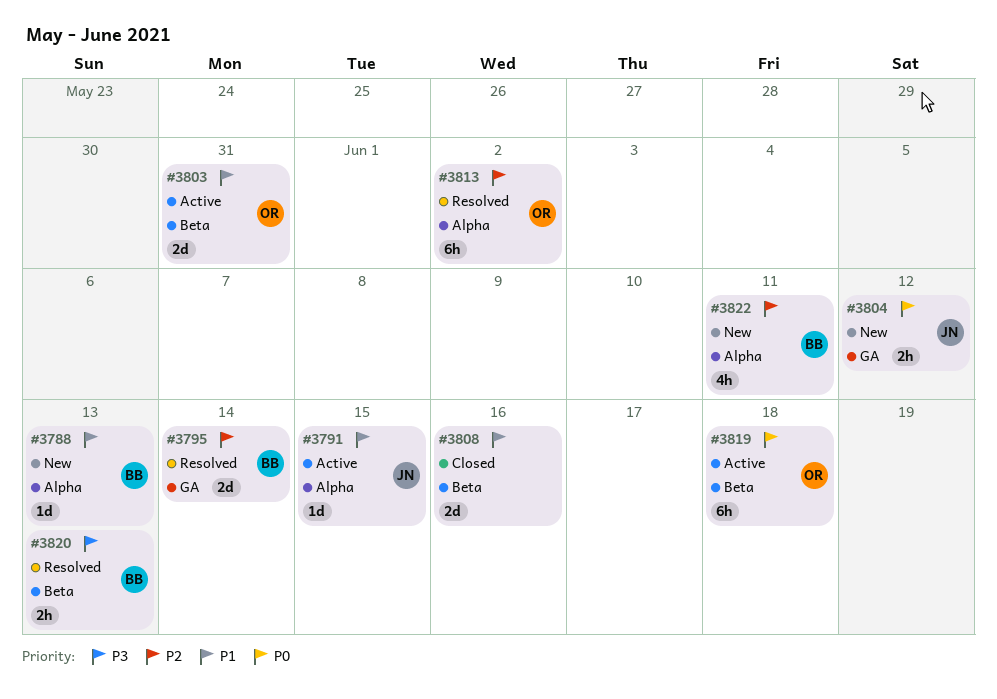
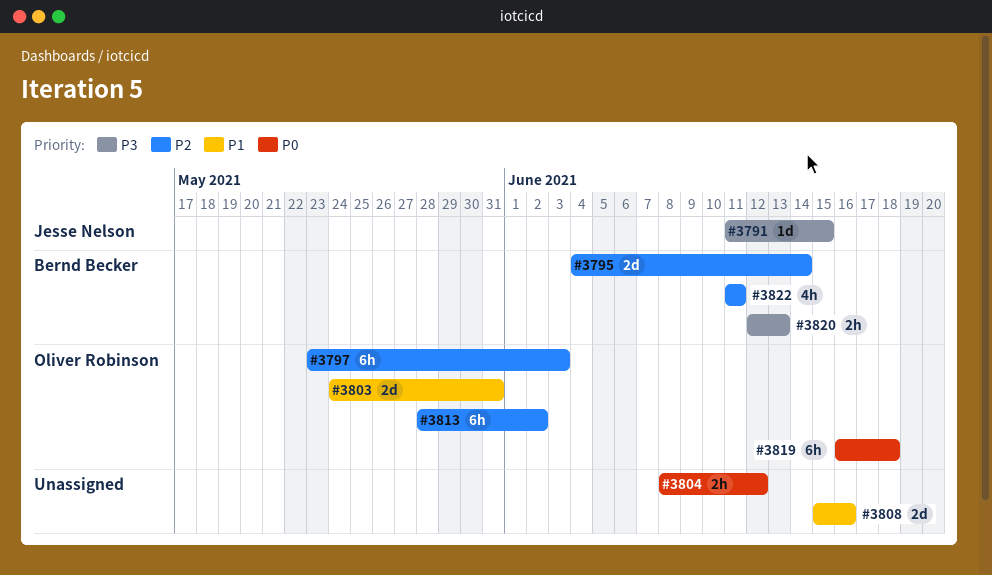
#3788: present -> none
#3791, priority: P1 -> P3
#3797: none -> present
#3804, owner: Jesse Nelson -> none

